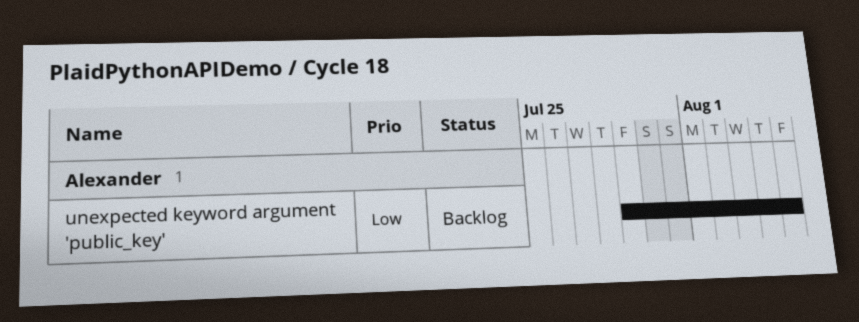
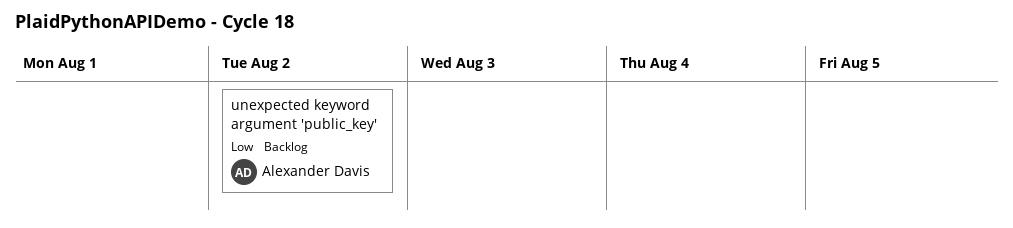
unexpected keyword argument 'public_key', due: Aug 5 -> Aug 2

